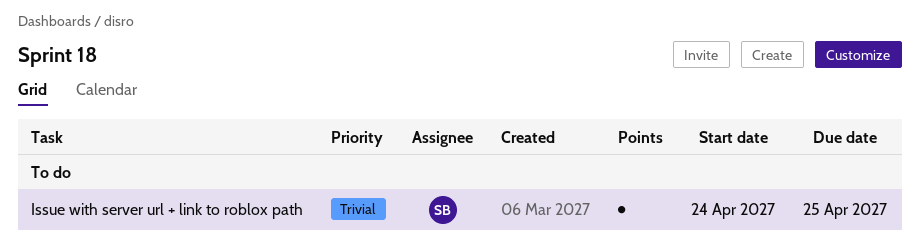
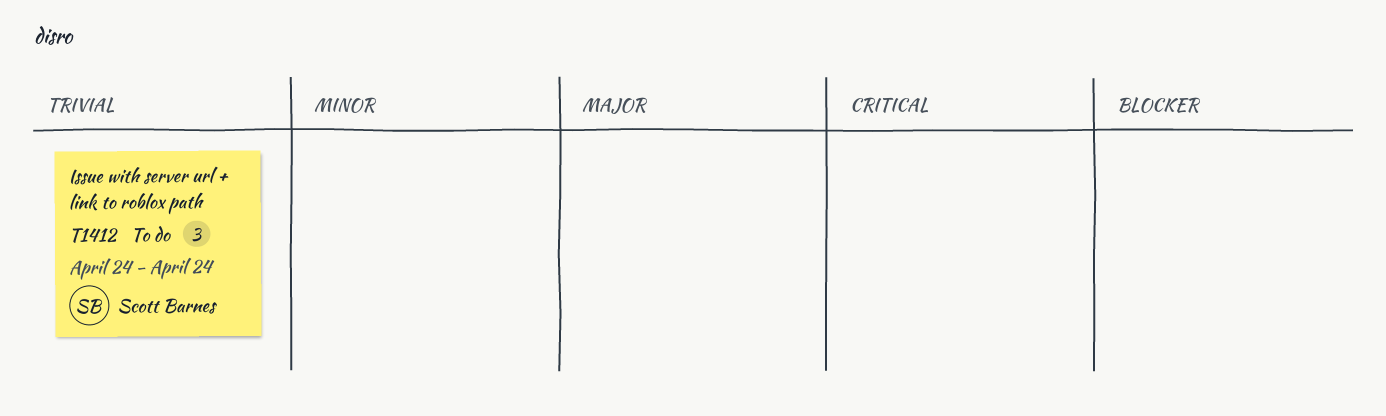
Issue with server url + link to roblox path, estimate: 1 -> 3
Issue with server url + link to roblox path, due: Apr 25 -> Apr 24

